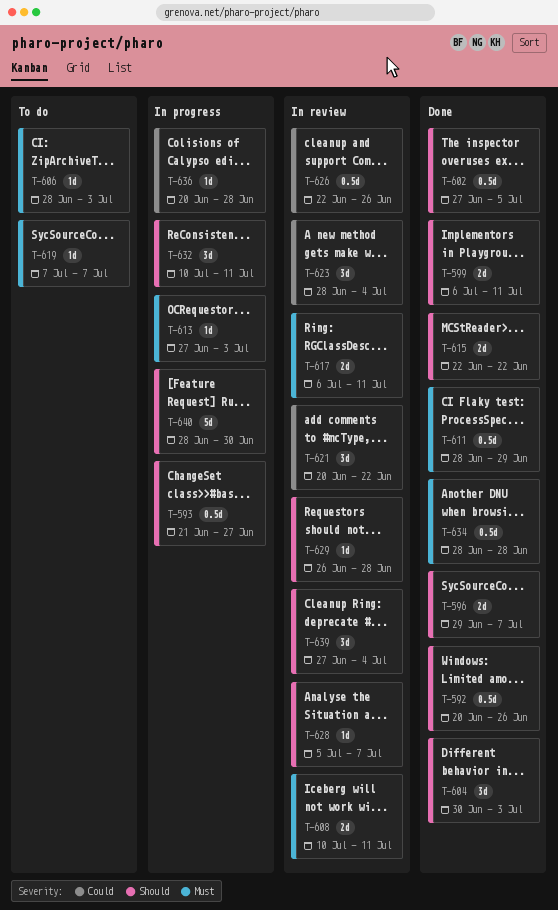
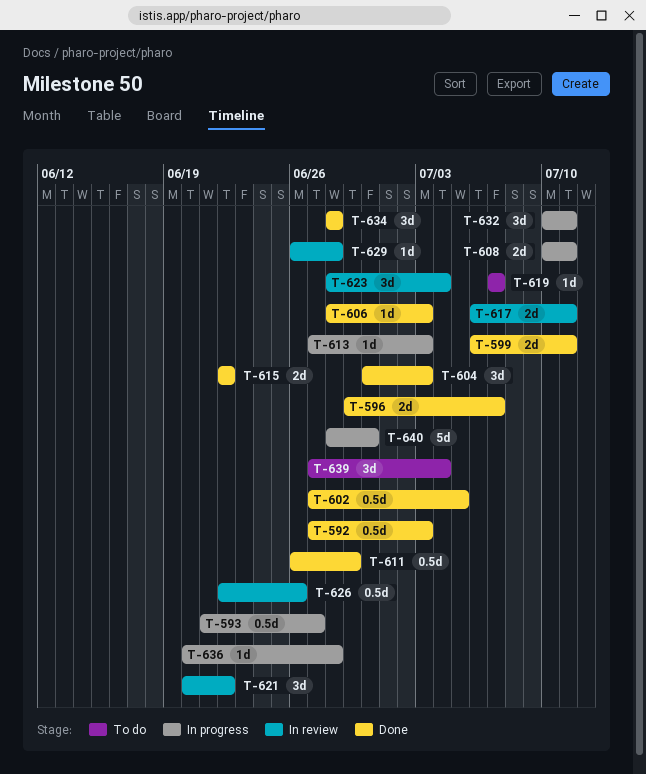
T-592, start: Jun 20 -> Jun 27
T-592, due: Jun 26 -> Jul 3
T-606, status: To do -> Done
T-608, status: In review -> In progress
T-611, start: Jun 28 -> Jun 26
T-628: present -> none
T-634, estimate: 0.5d -> 3d
T-639, status: In review -> To do

